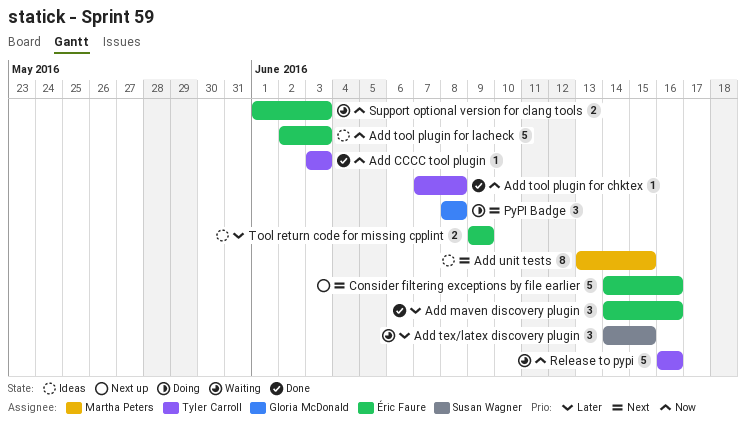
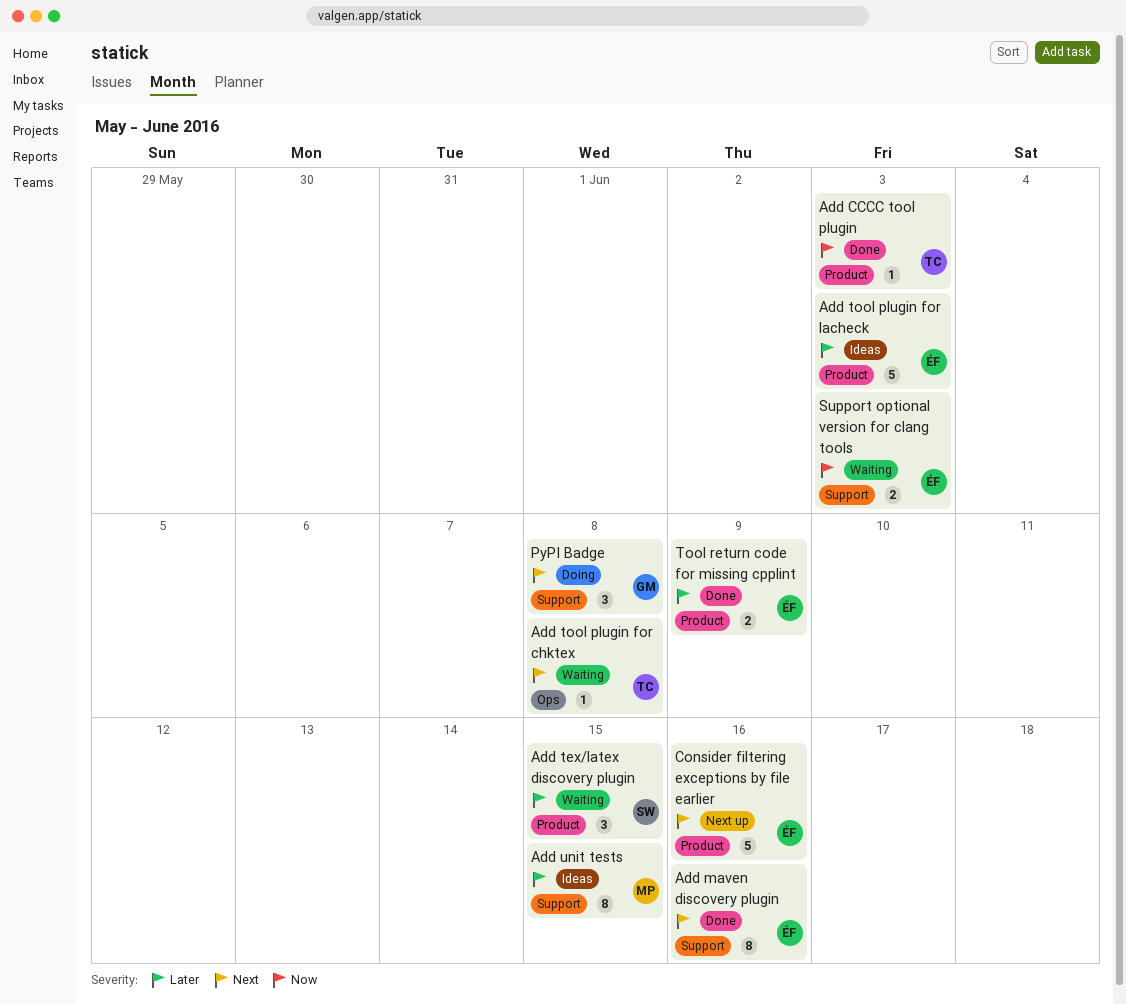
Add maven discovery plugin, priority: Later -> Next
Add maven discovery plugin, estimate: 3 -> 8
Add tool plugin for chktex, status: Done -> Waiting
Add tool plugin for chktex, priority: Now -> Next
Add tool plugin for lacheck, priority: Now -> Later
Add unit tests, priority: Next -> Later
Release to pypi: present -> none
Tool return code for missing cpplint, status: Ideas -> Done

